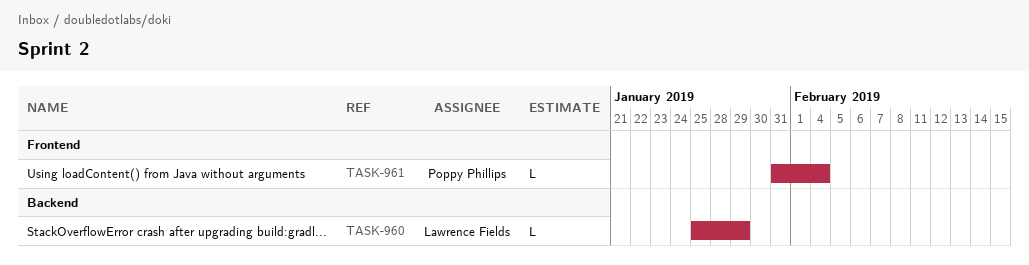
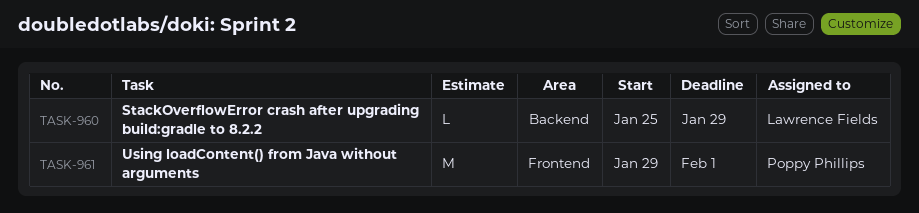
TASK-961, estimate: L -> M
TASK-961, start: Jan 31 -> Jan 29
TASK-961, due: Feb 4 -> Feb 1

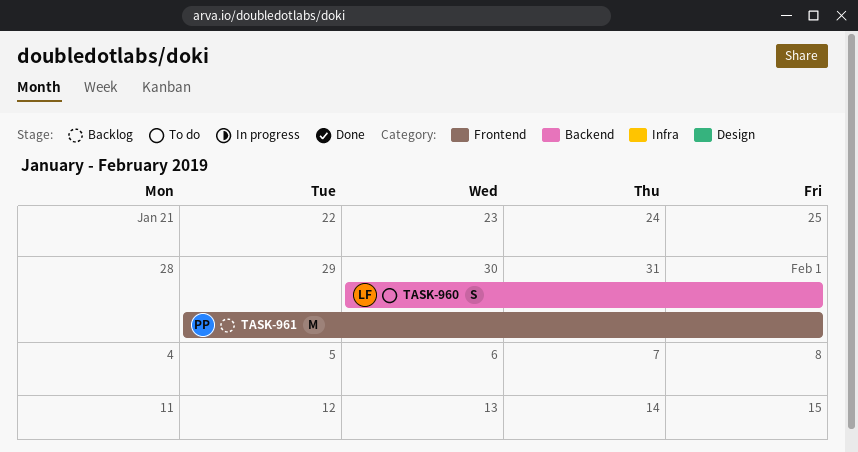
TASK-960, estimate: L -> S
TASK-960, start: Jan 25 -> Jan 30
TASK-960, due: Jan 29 -> Feb 1

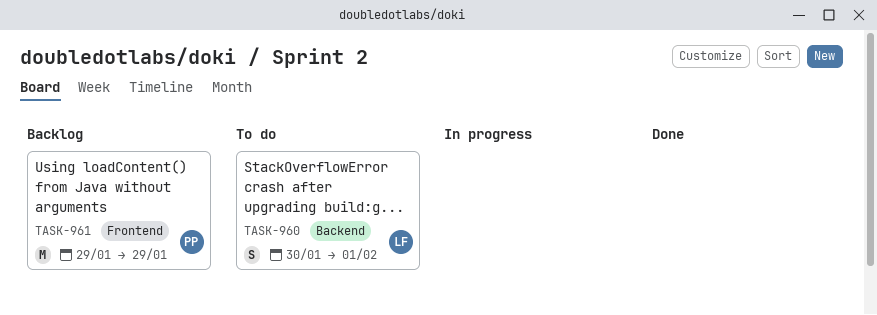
TASK-961, due: Feb 1 -> Jan 29

